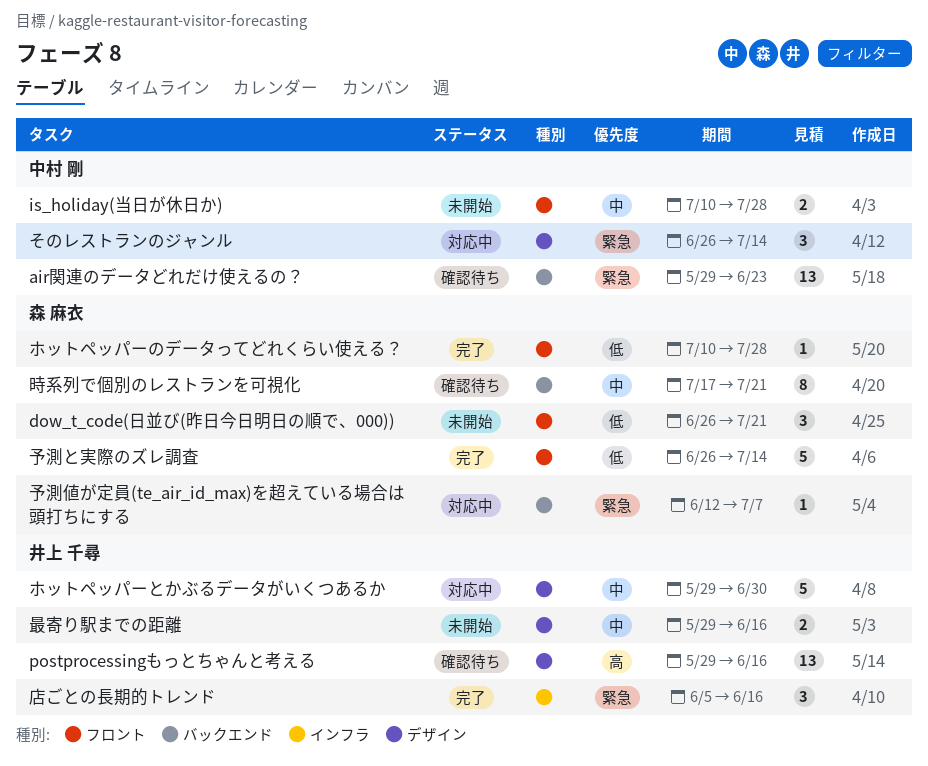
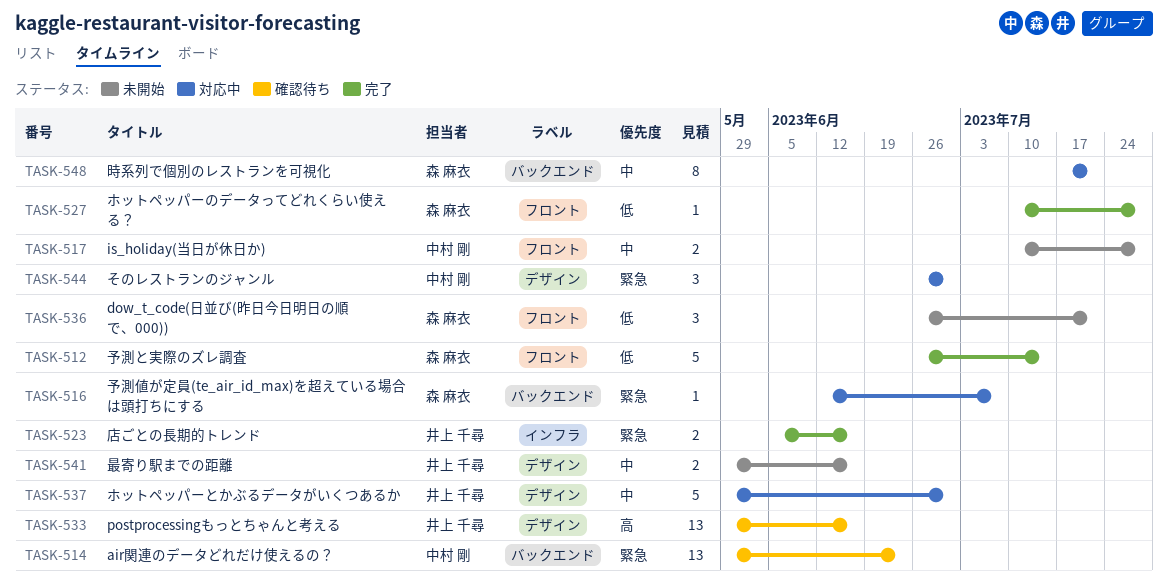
そのレストランのジャンル, due: Jul 14 -> Jun 30
店ごとの長期的トレンド, estimate: 3 -> 2
時系列で個別のレストランを可視化, status: 確認待ち -> 対応中

